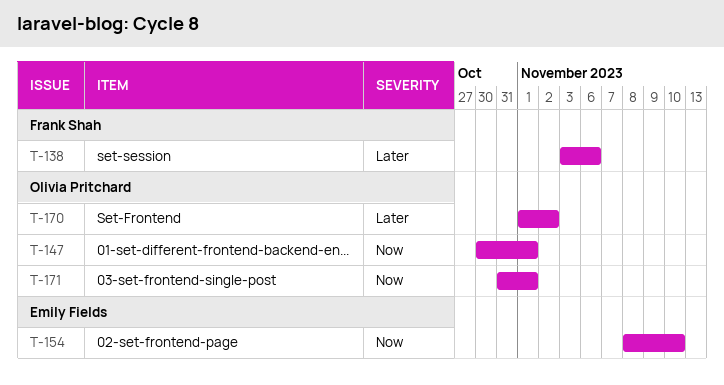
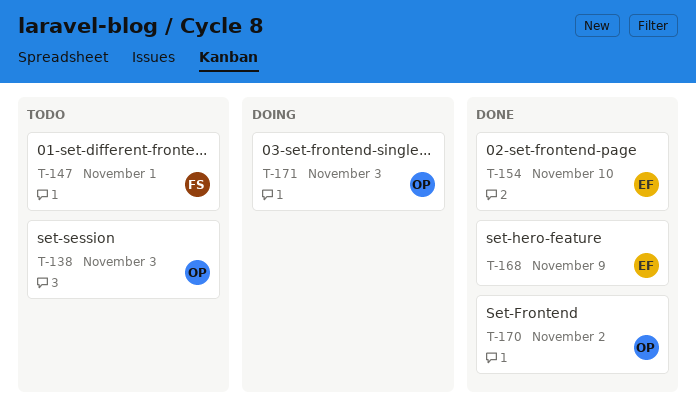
T-138, owner: Frank Shah -> Olivia Pritchard
T-138, due: Nov 6 -> Nov 3
T-147, owner: Olivia Pritchard -> Frank Shah
T-168: none -> present
T-171, due: Nov 1 -> Nov 3

